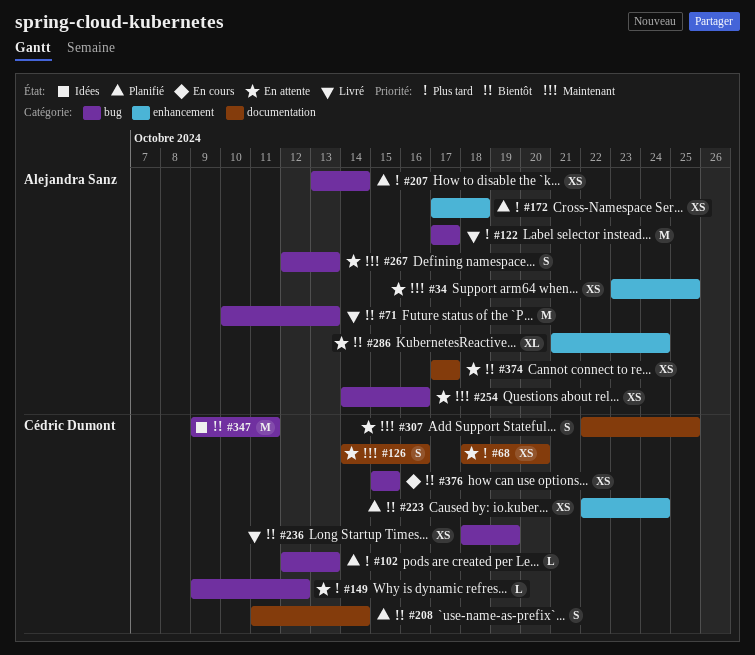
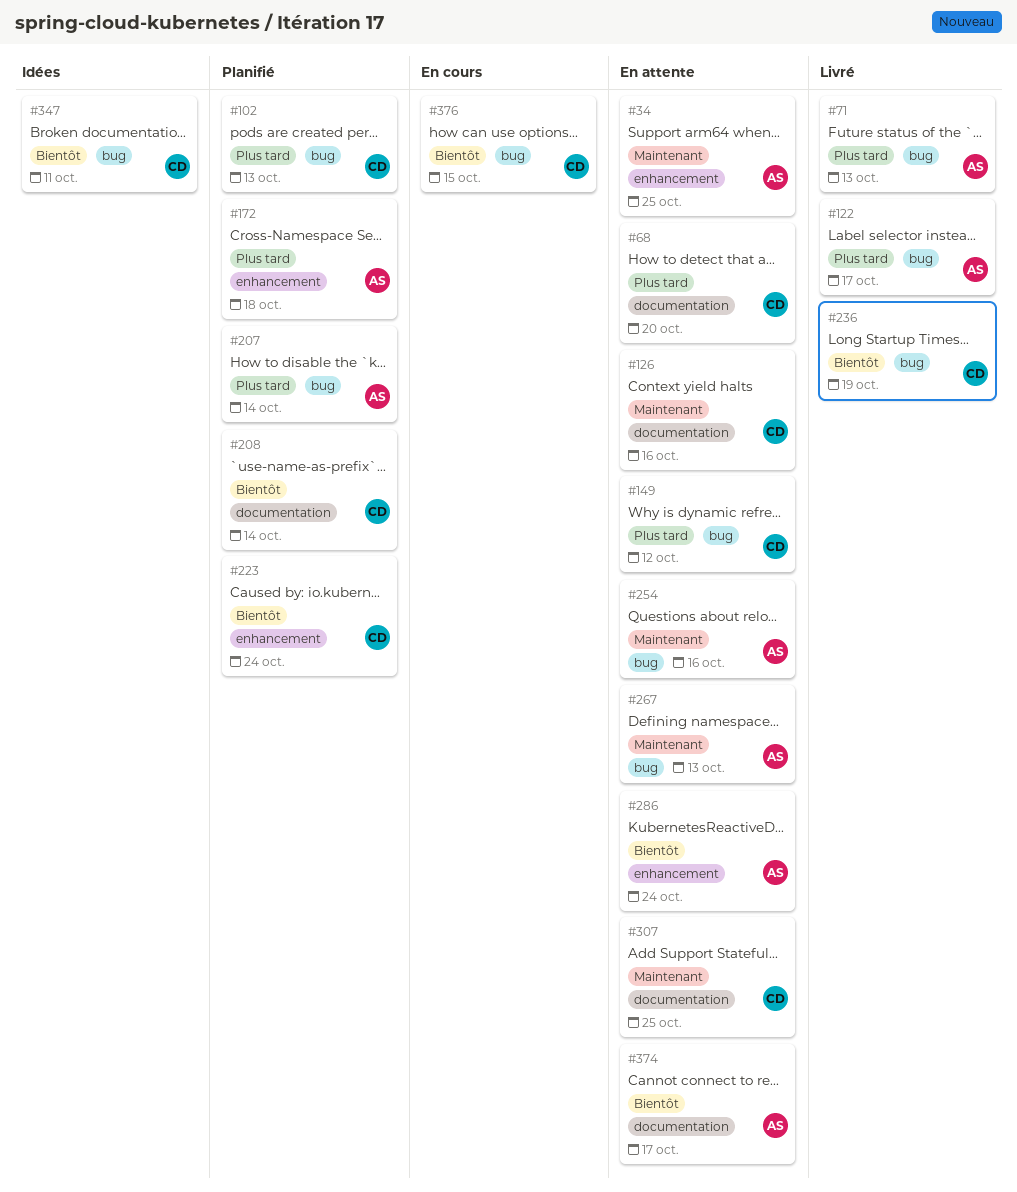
#71, priority: Bientôt -> Plus tard

